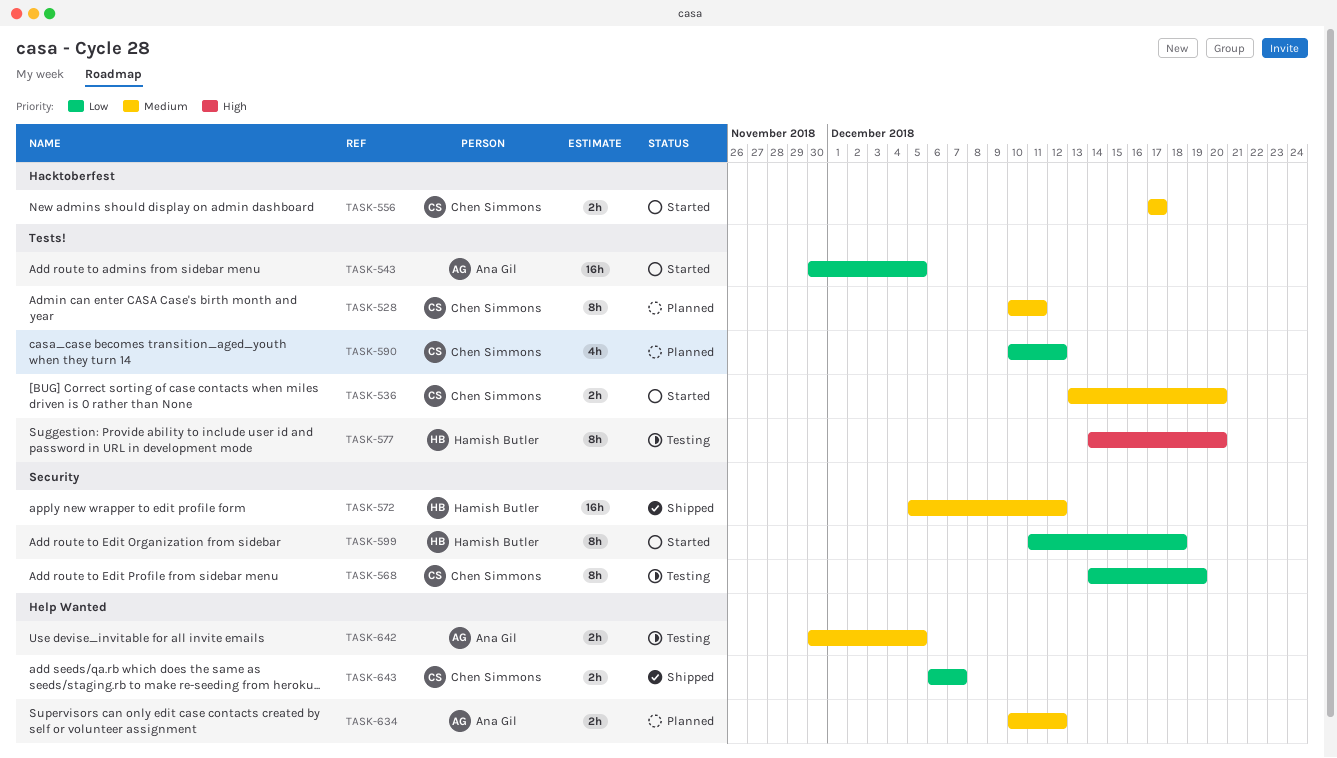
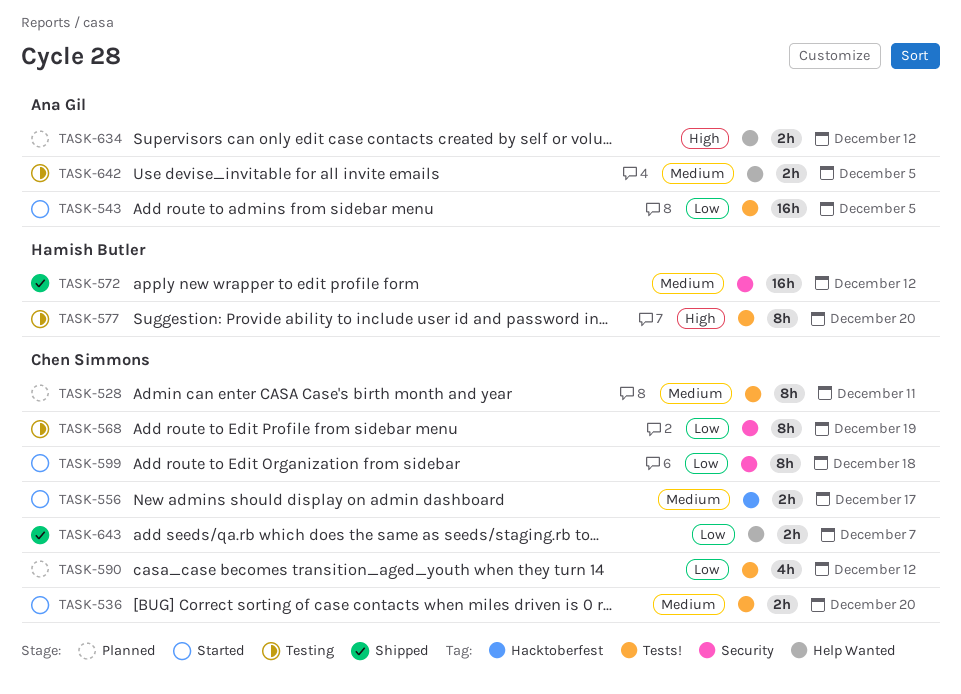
TASK-599, owner: Hamish Butler -> Chen Simmons
TASK-634, priority: Medium -> High

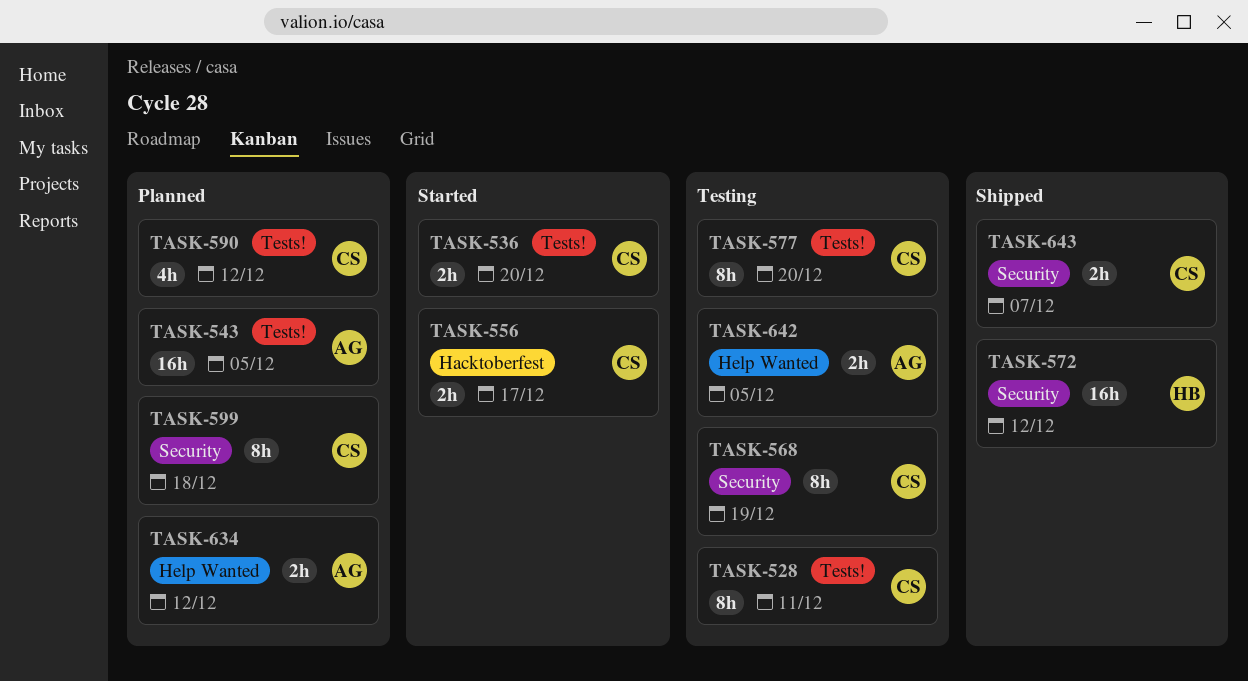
TASK-528, status: Planned -> Testing
TASK-543, status: Started -> Planned
TASK-577, owner: Hamish Butler -> Chen Simmons
TASK-599, status: Started -> Planned
TASK-643, label: Help Wanted -> Security

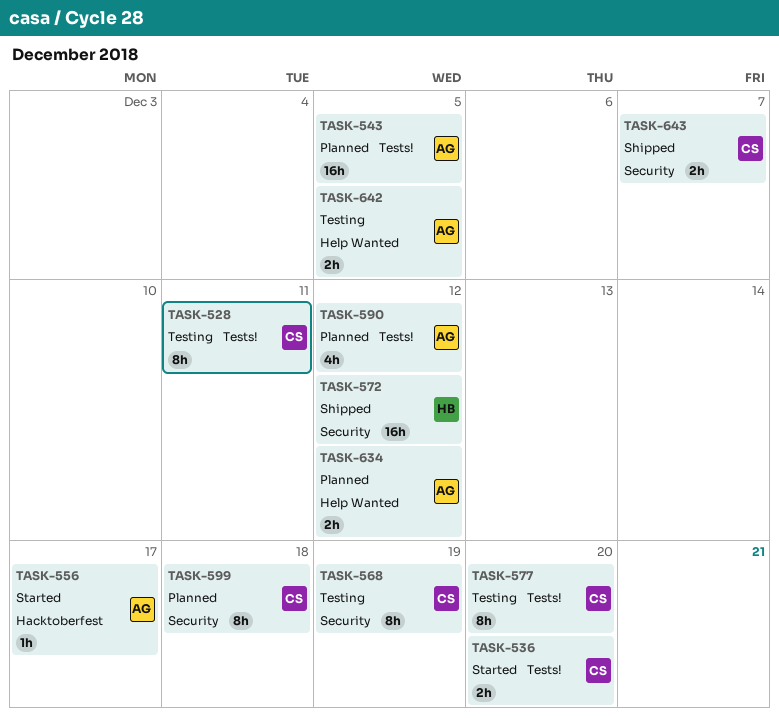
TASK-556, owner: CS -> AG
TASK-556, estimate: 2h -> 1h
TASK-590, owner: CS -> AG

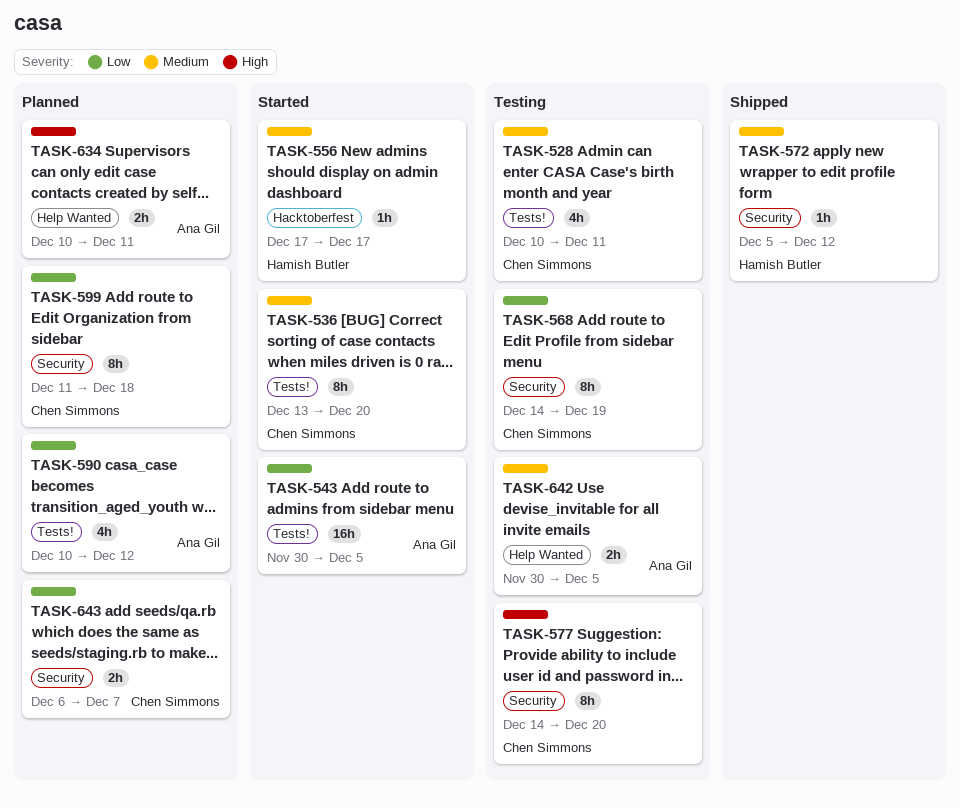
TASK-528, estimate: 8h -> 4h
TASK-536, estimate: 2h -> 8h
TASK-543, status: Planned -> Started
TASK-556, owner: Ana Gil -> Hamish Butler
TASK-572, estimate: 16h -> 1h
TASK-577, label: Tests! -> Security
TASK-634, due: Dec 12 -> Dec 11
TASK-643, status: Shipped -> Planned

